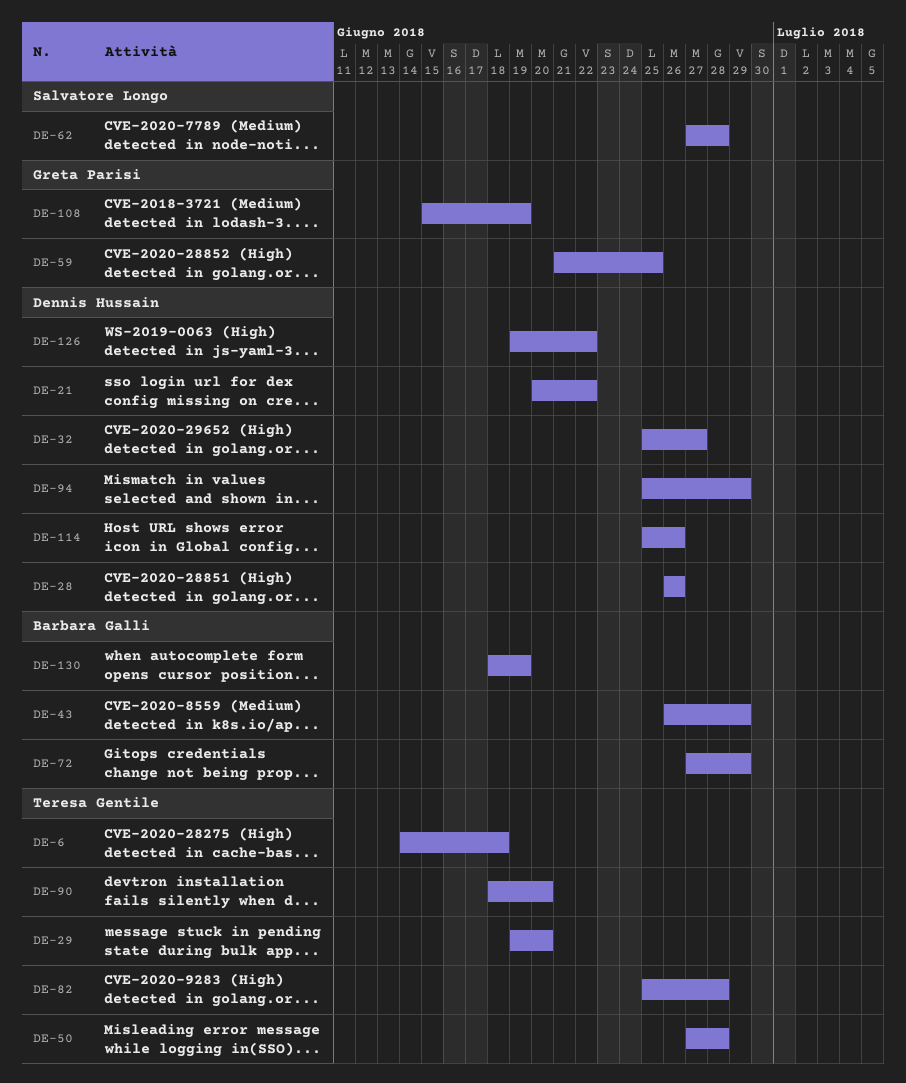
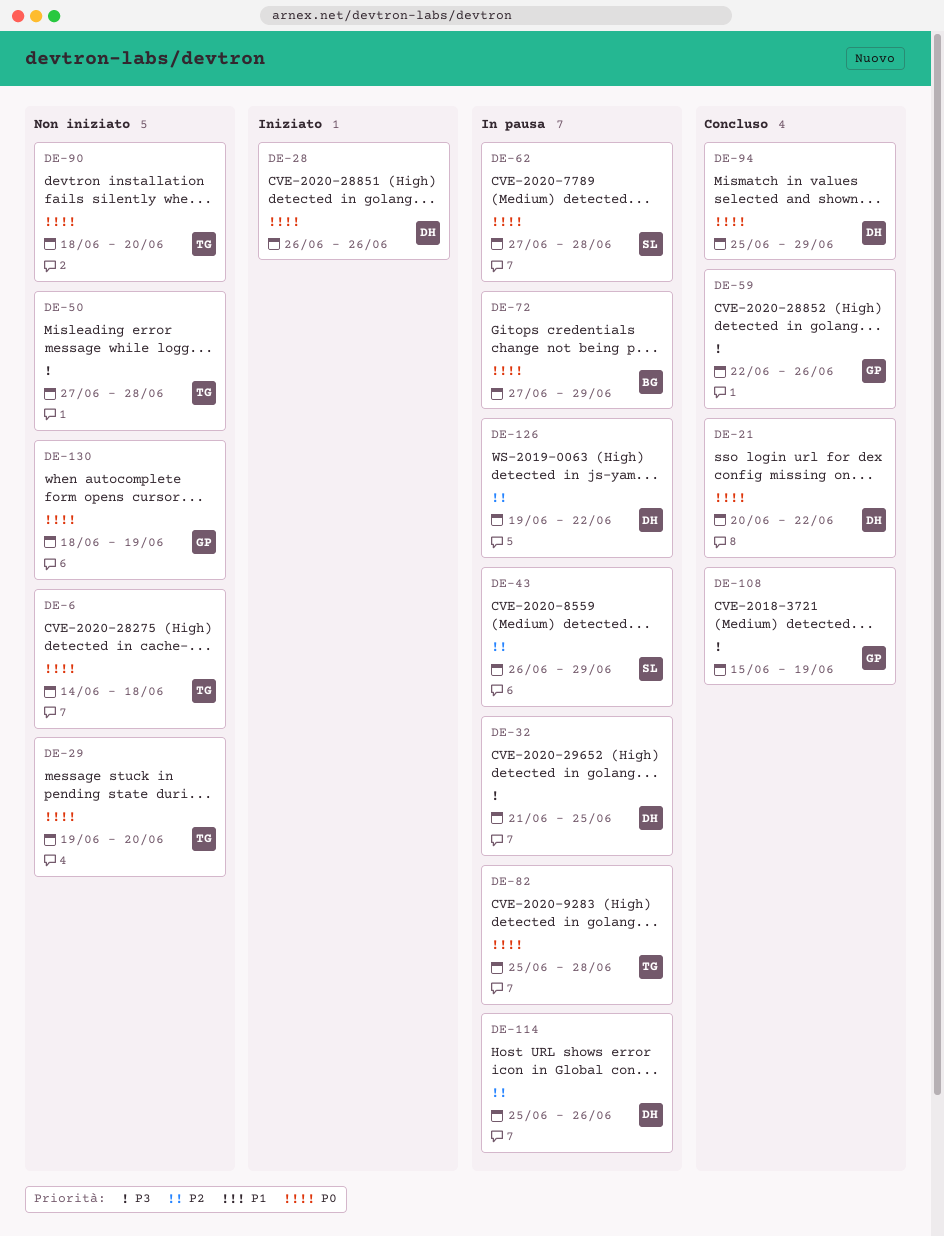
DE-32, start: Jun 25 -> Jun 21
DE-32, due: Jun 27 -> Jun 25
DE-43, owner: Barbara Galli -> Salvatore Longo
DE-59, start: Jun 21 -> Jun 22
DE-59, due: Jun 25 -> Jun 26
DE-130, owner: Barbara Galli -> Greta Parisi

